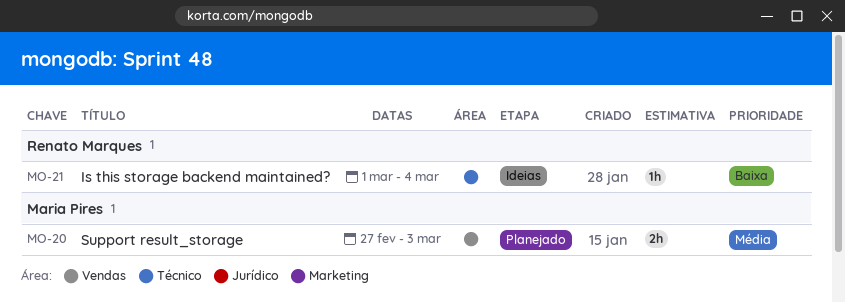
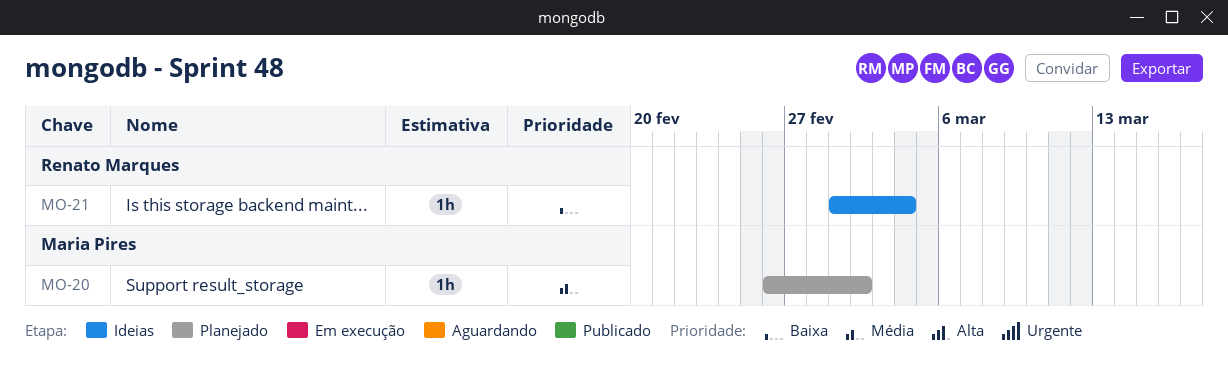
MO-20, estimate: 2h -> 1h
MO-20, start: Feb 27 -> Feb 26
MO-20, due: Mar 3 -> Mar 2

